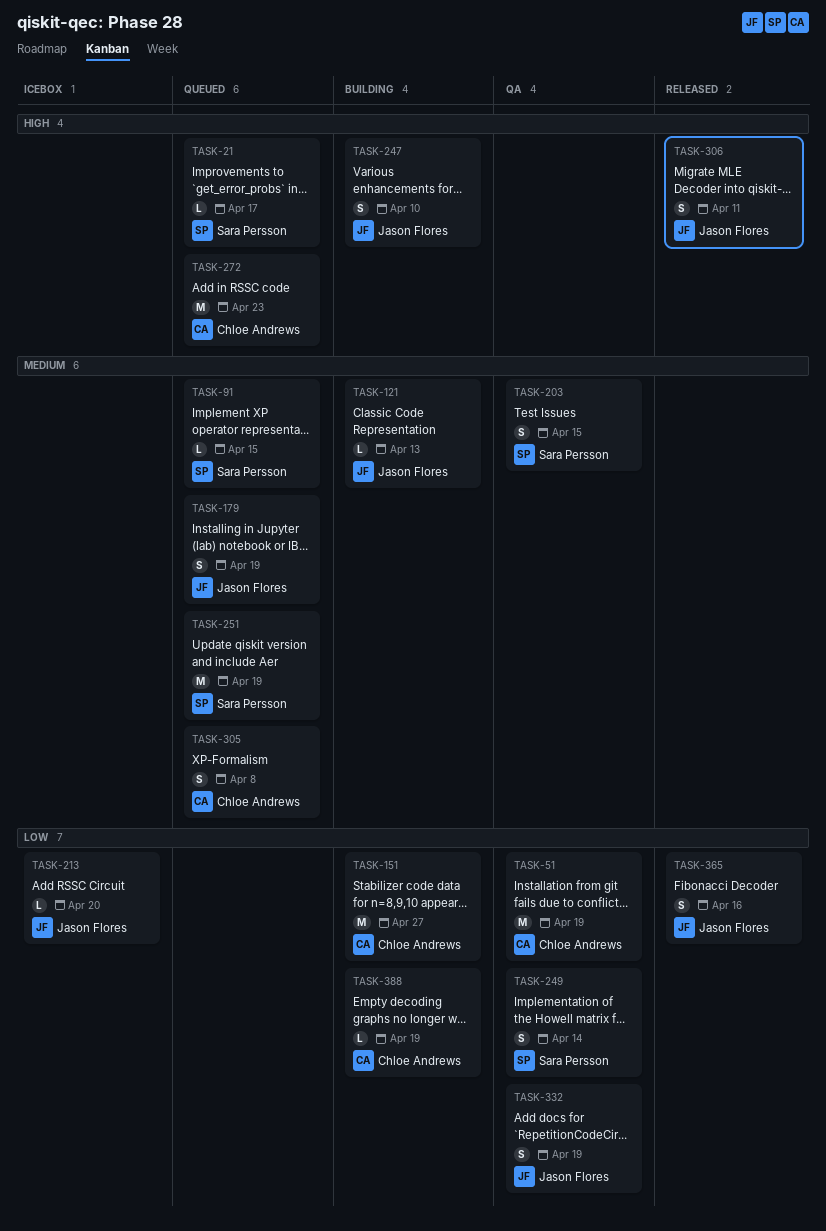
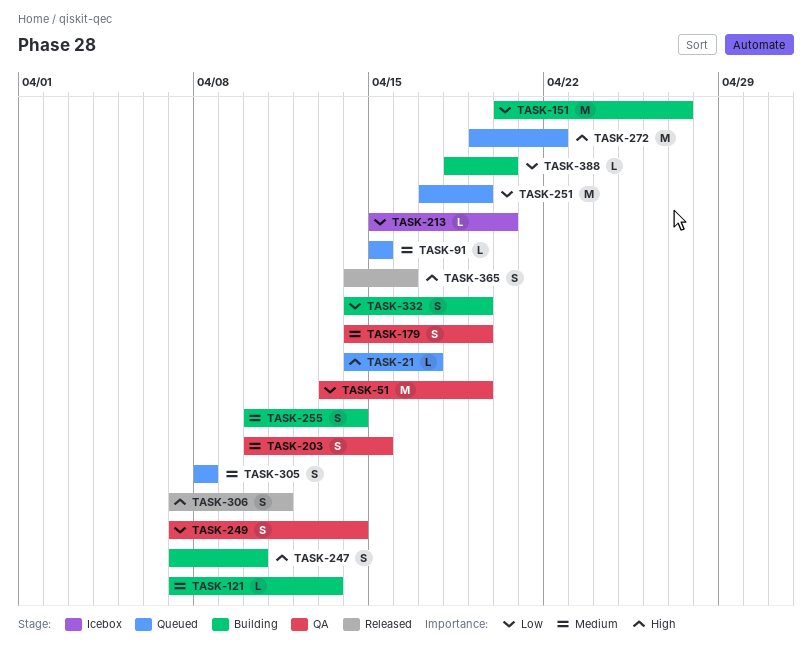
TASK-179, status: Queued -> QA
TASK-251, priority: Medium -> Low
TASK-255: none -> present
TASK-272, due: Apr 23 -> Apr 22
TASK-332, status: QA -> Building
TASK-365, priority: Low -> High
TASK-388, due: Apr 19 -> Apr 20

